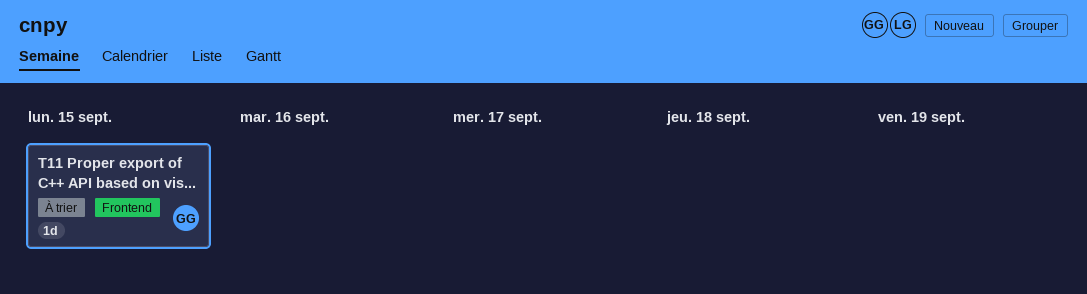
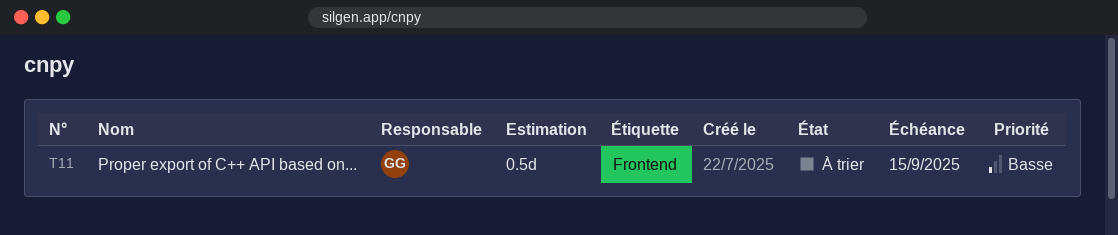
T11, estimate: 1d -> 0.5d

